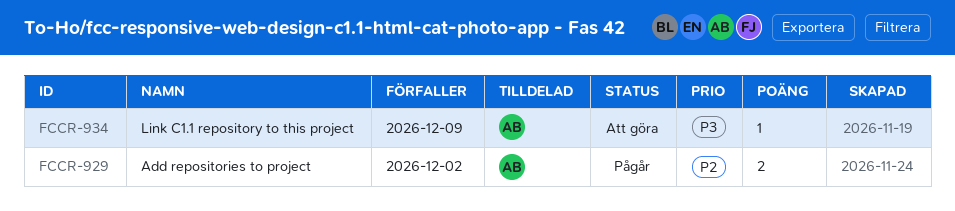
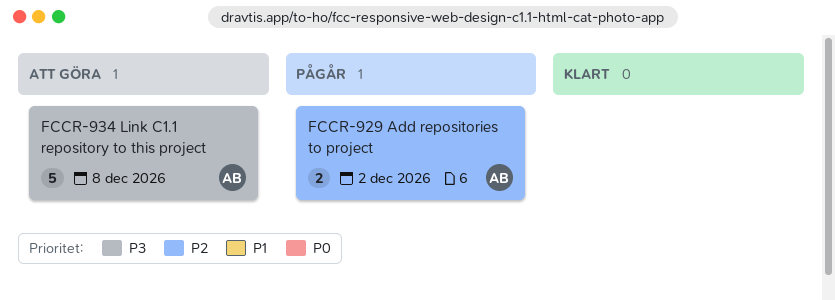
FCCR-934, estimate: 1 -> 5
FCCR-934, due: Dec 9 -> Dec 8

